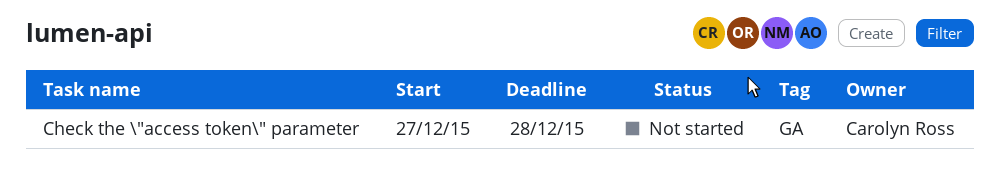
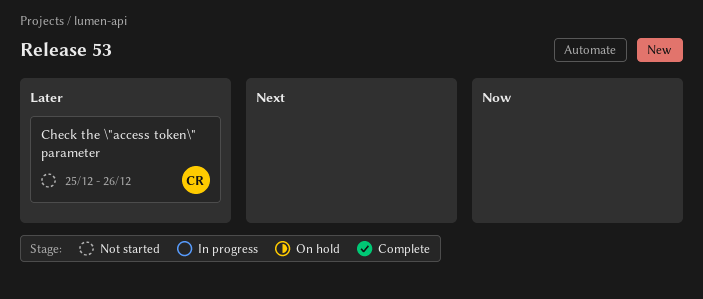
Check the \"access token\" parameter, start: Dec 27 -> Dec 25
Check the \"access token\" parameter, due: Dec 28 -> Dec 26

